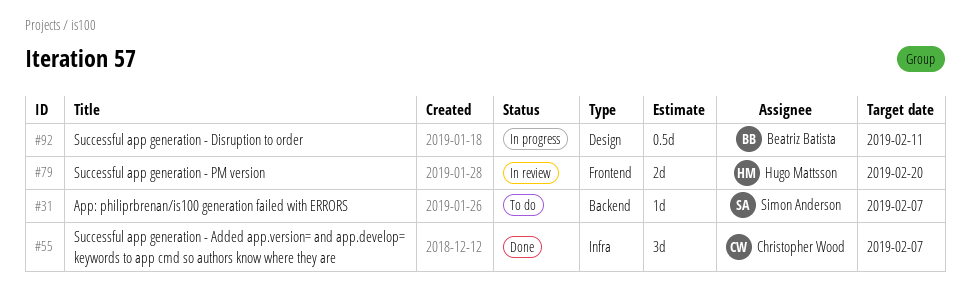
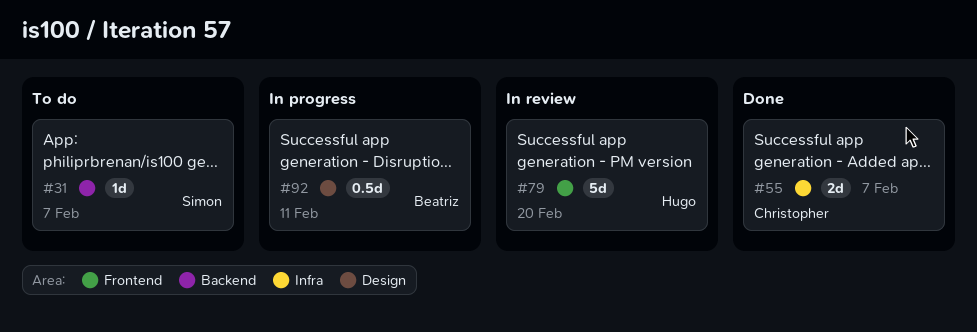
#55, estimate: 3d -> 2d
#79, estimate: 2d -> 5d

